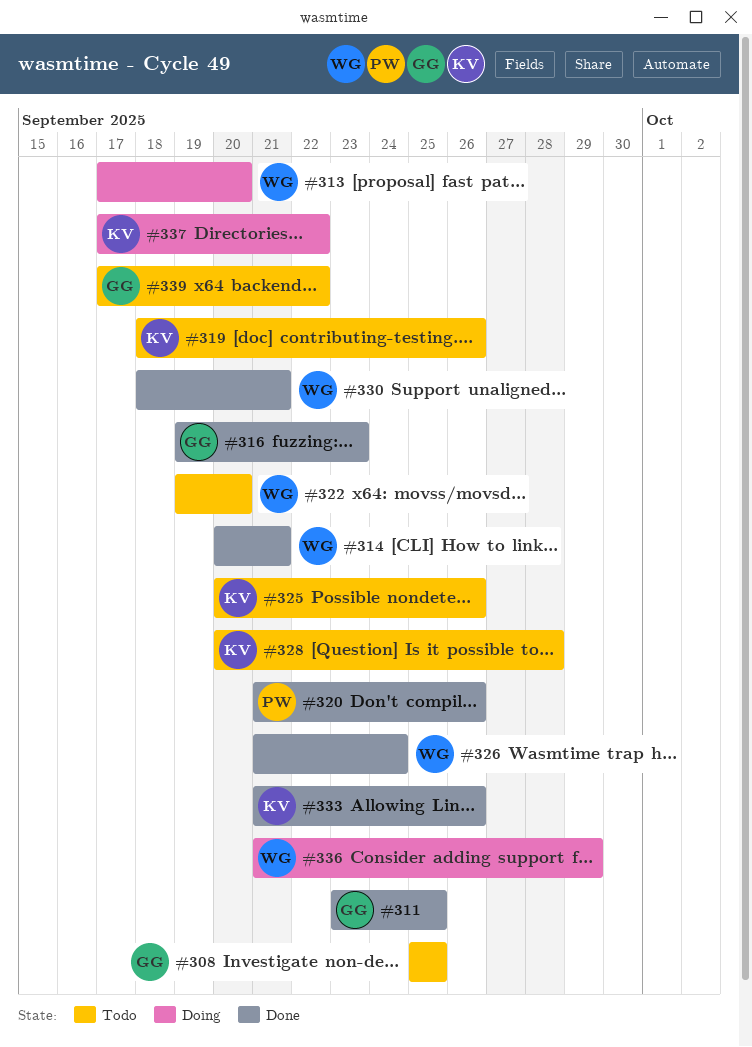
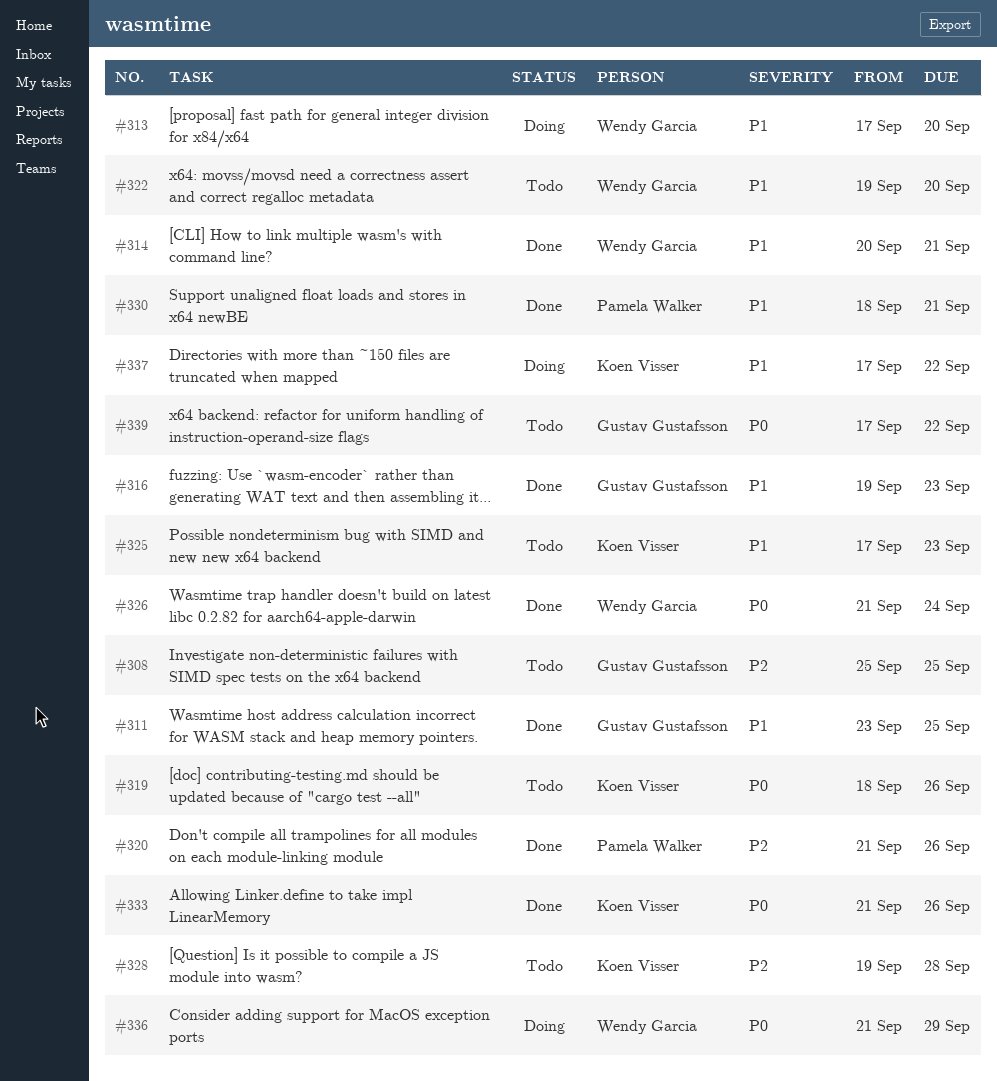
#325, start: Sep 20 -> Sep 17
#325, due: Sep 26 -> Sep 23
#328, start: Sep 20 -> Sep 19
#330, owner: Wendy Garcia -> Pamela Walker

